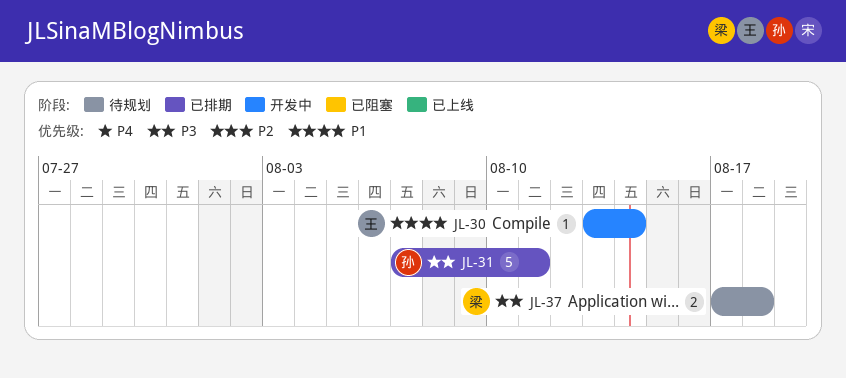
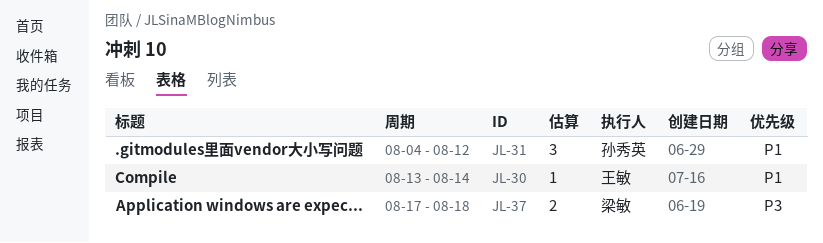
JL-31, priority: P3 -> P1
JL-31, estimate: 5 -> 3
JL-31, start: Aug 7 -> Aug 4
JL-31, due: Aug 11 -> Aug 12

